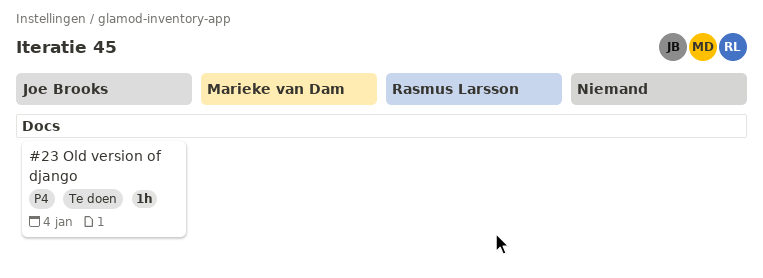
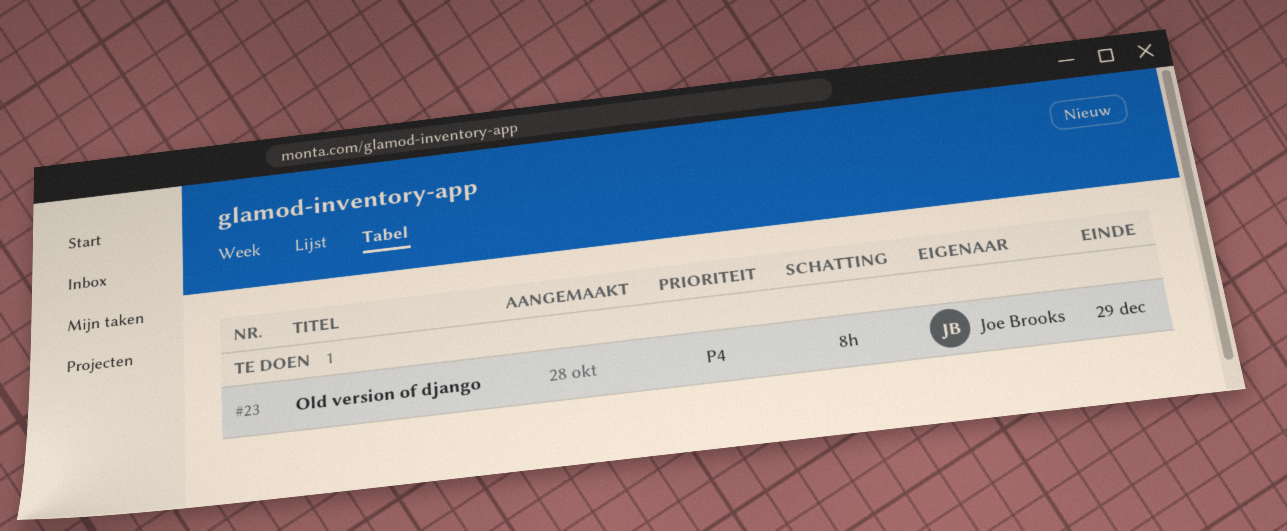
#23, estimate: 1h -> 8h
#23, due: Jan 4 -> Dec 29

